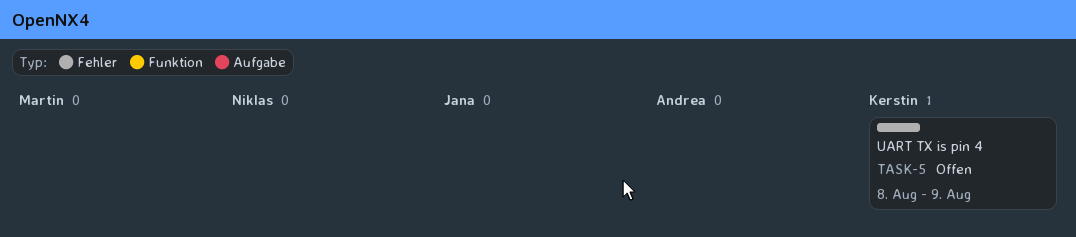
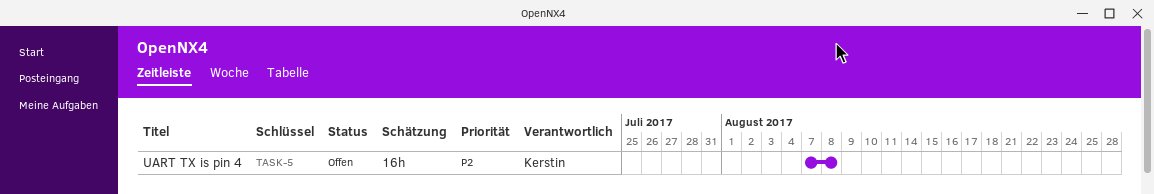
TASK-5, start: Aug 8 -> Aug 7
TASK-5, due: Aug 9 -> Aug 8

